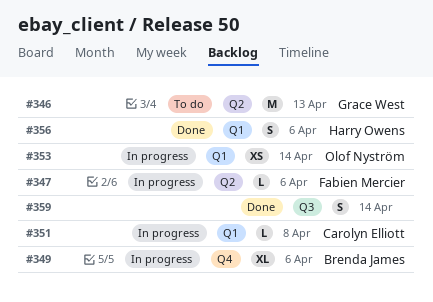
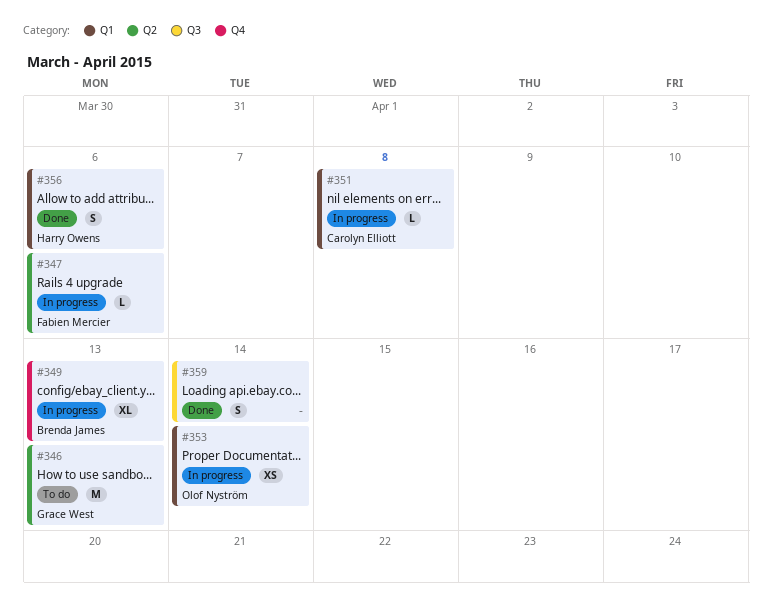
#349, due: Apr 6 -> Apr 13

